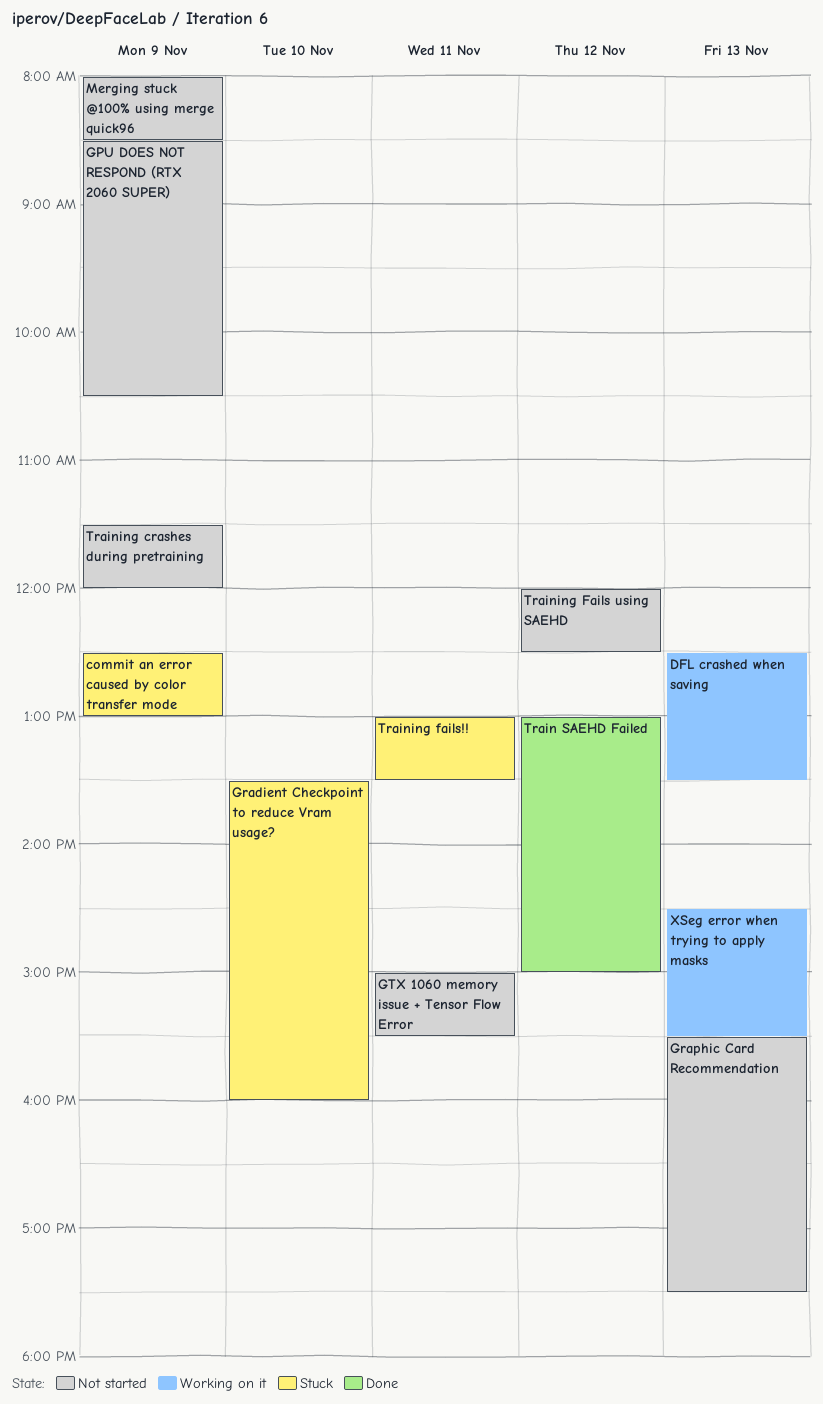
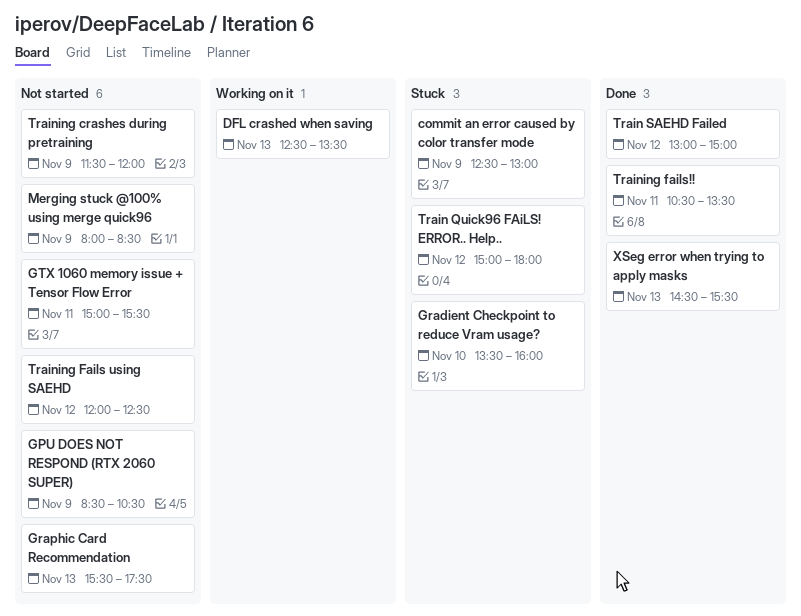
Train Quick96 FAiLS! ERROR.. Help..: none -> present
Training fails!!, status: Stuck -> Done
Training fails!!, begins: 13:00 -> 10:30
XSeg error when trying to apply masks, status: Working on it -> Done

